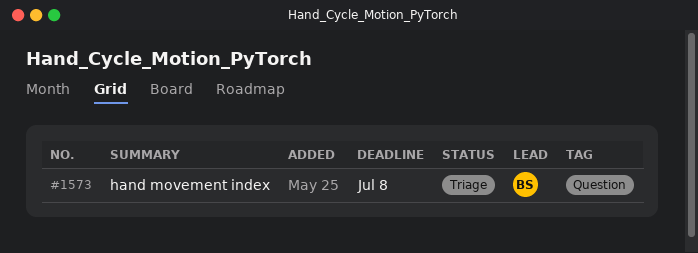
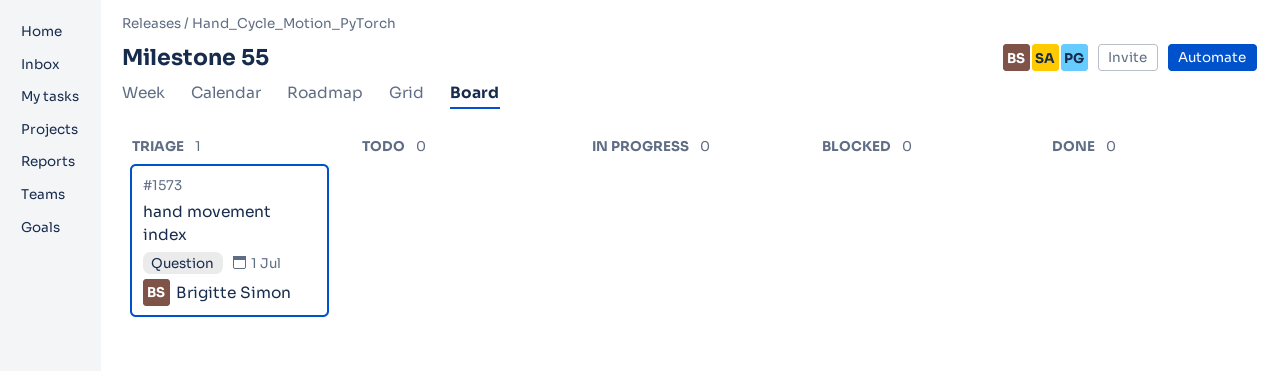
#1573, due: Jul 8 -> Jul 1

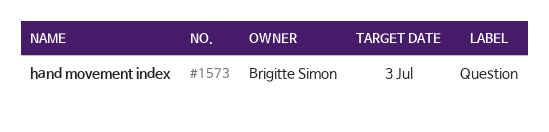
#1573, due: Jul 1 -> Jul 3

